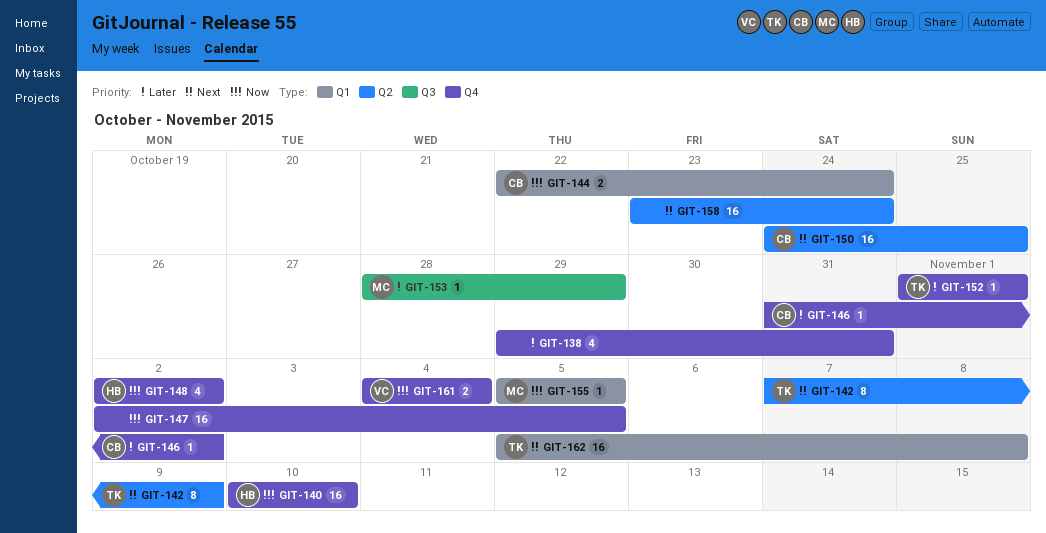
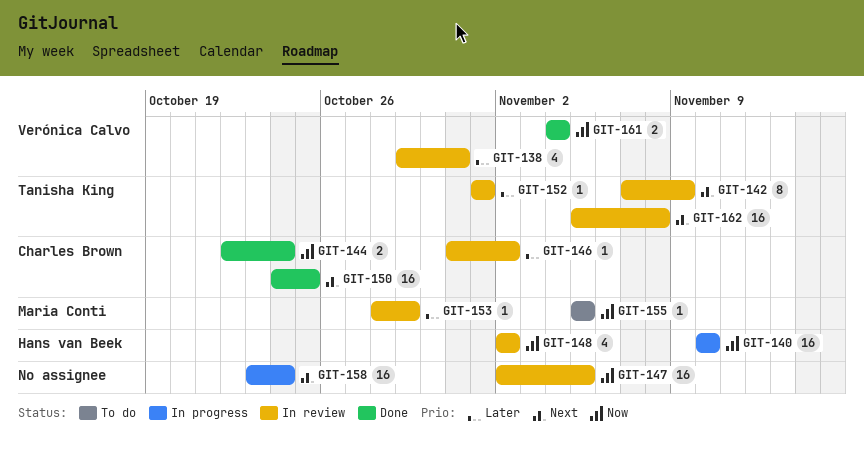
GIT-138, owner: none -> Verónica Calvo

